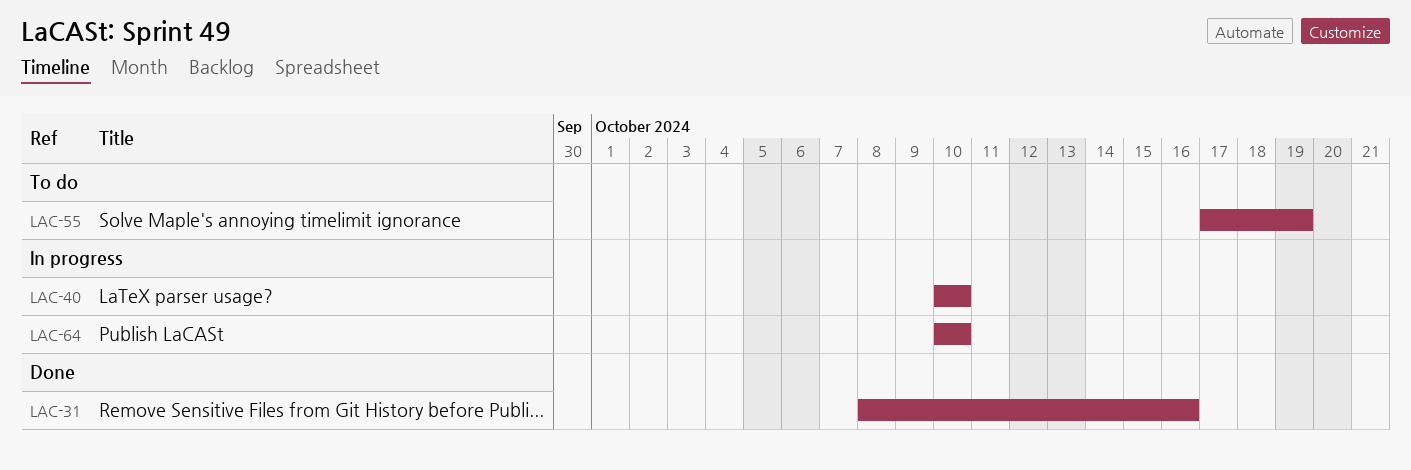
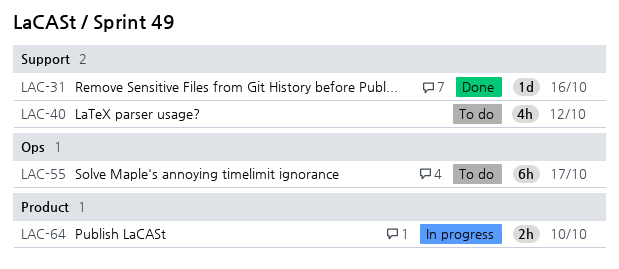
LAC-40, status: In progress -> To do
LAC-40, due: Oct 10 -> Oct 12
LAC-55, due: Oct 19 -> Oct 17

